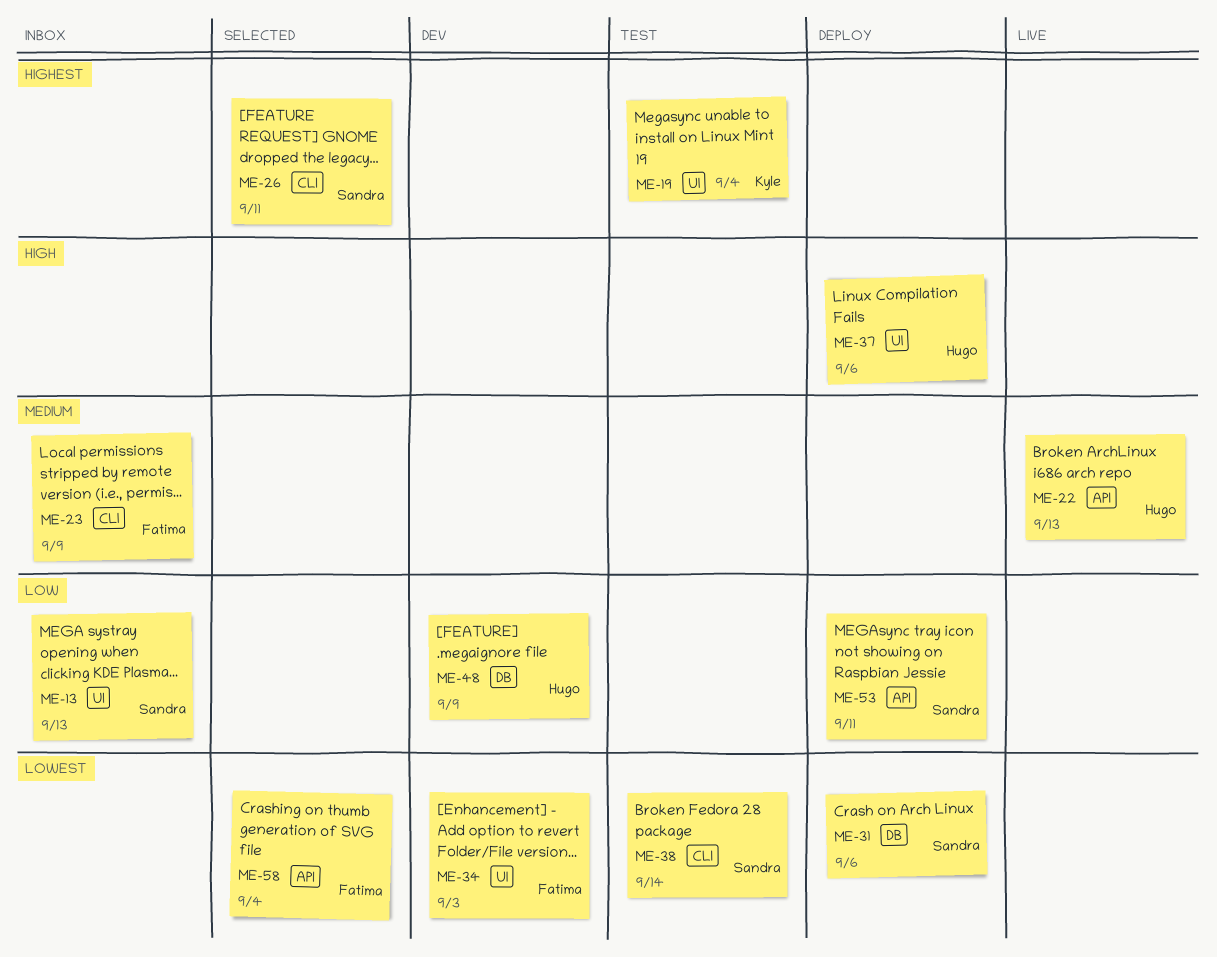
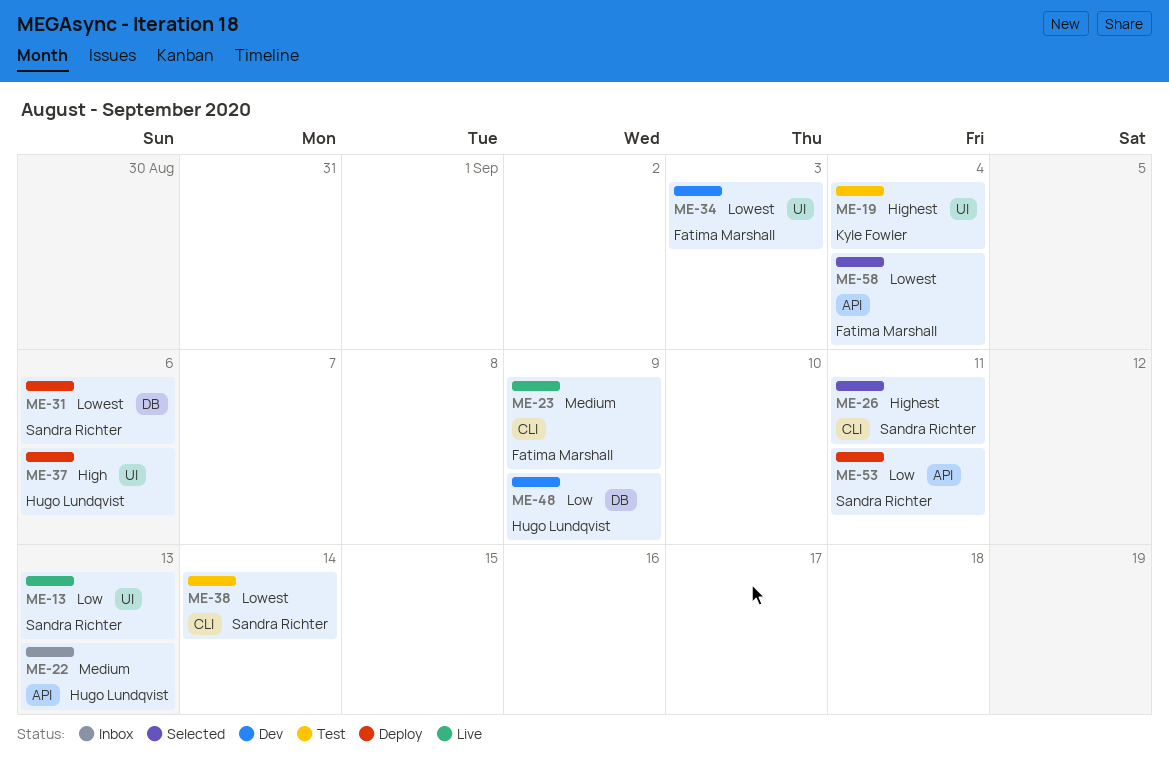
ME-13, status: Inbox -> Live
ME-22, status: Live -> Inbox
ME-23, status: Inbox -> Live

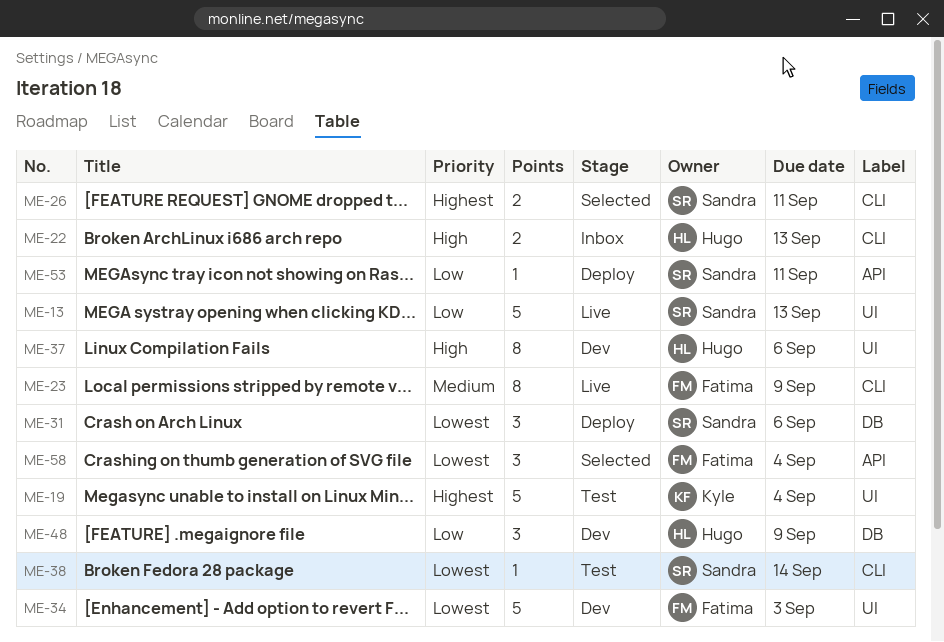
ME-22, priority: Medium -> High
ME-22, label: API -> CLI
ME-37, status: Deploy -> Dev

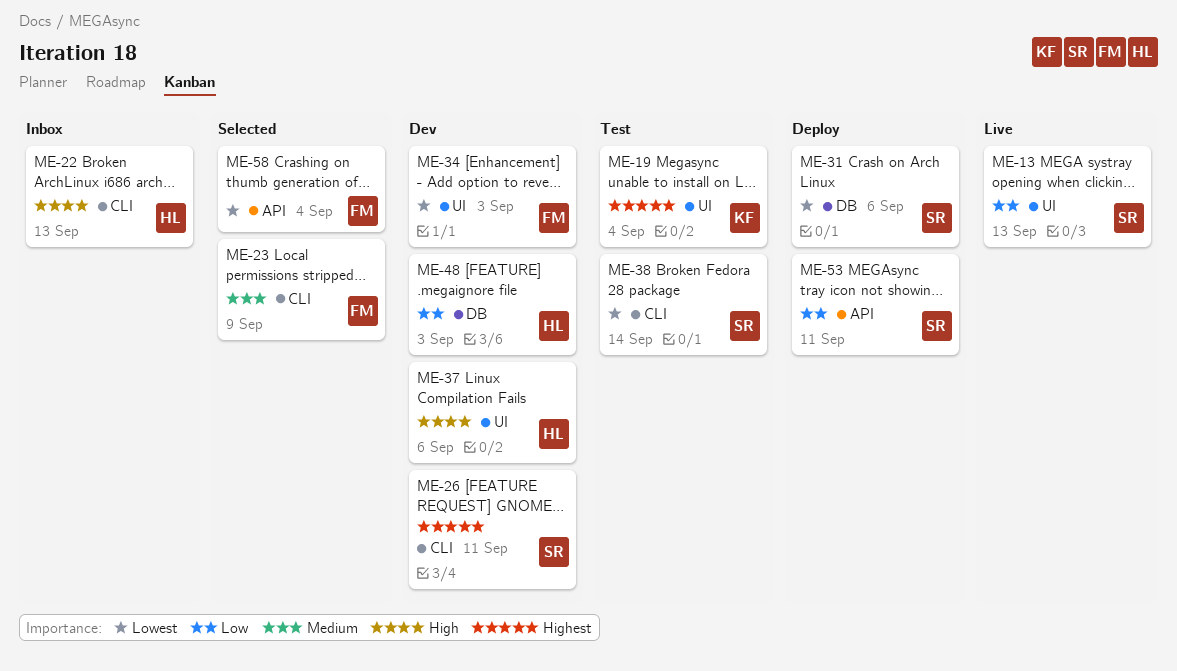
ME-23, status: Live -> Selected
ME-26, status: Selected -> Dev
ME-48, due: Sep 9 -> Sep 3

